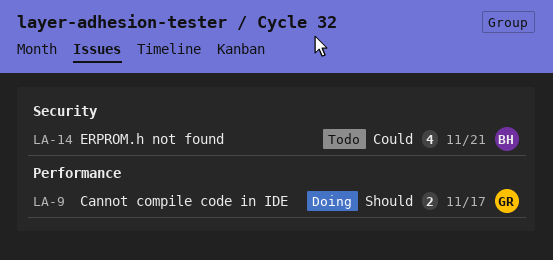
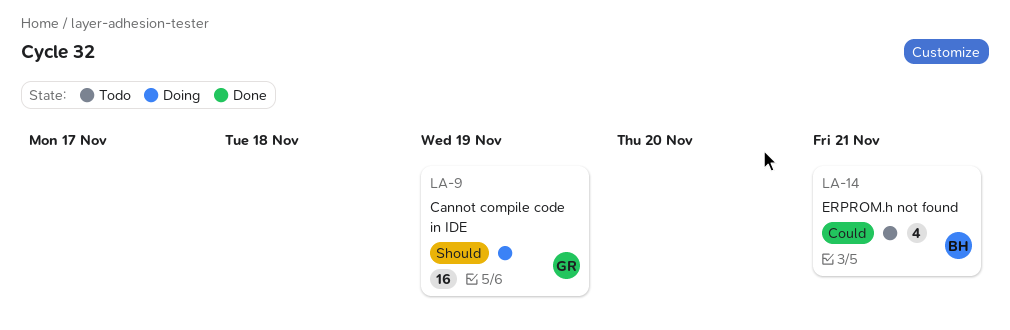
LA-9, estimate: 2 -> 16
LA-9, due: Nov 17 -> Nov 19

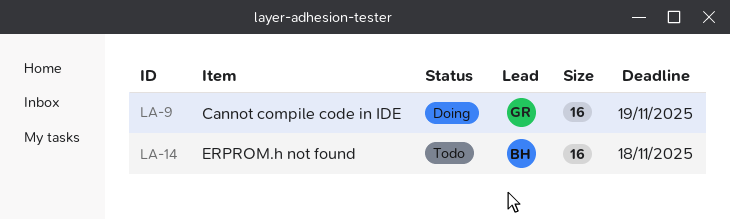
LA-14, estimate: 4 -> 16
LA-14, due: Nov 21 -> Nov 18

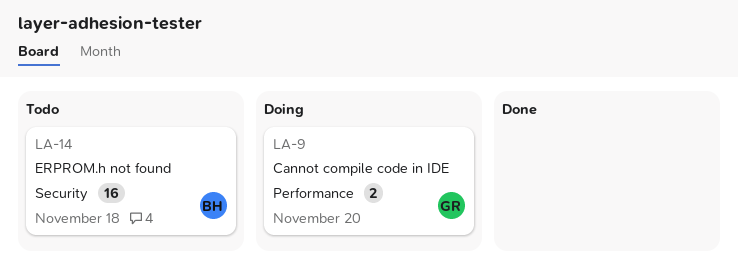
LA-9, estimate: 16 -> 2
LA-9, due: Nov 19 -> Nov 20

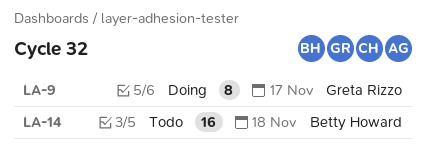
LA-9, estimate: 2 -> 8
LA-9, due: Nov 20 -> Nov 17

